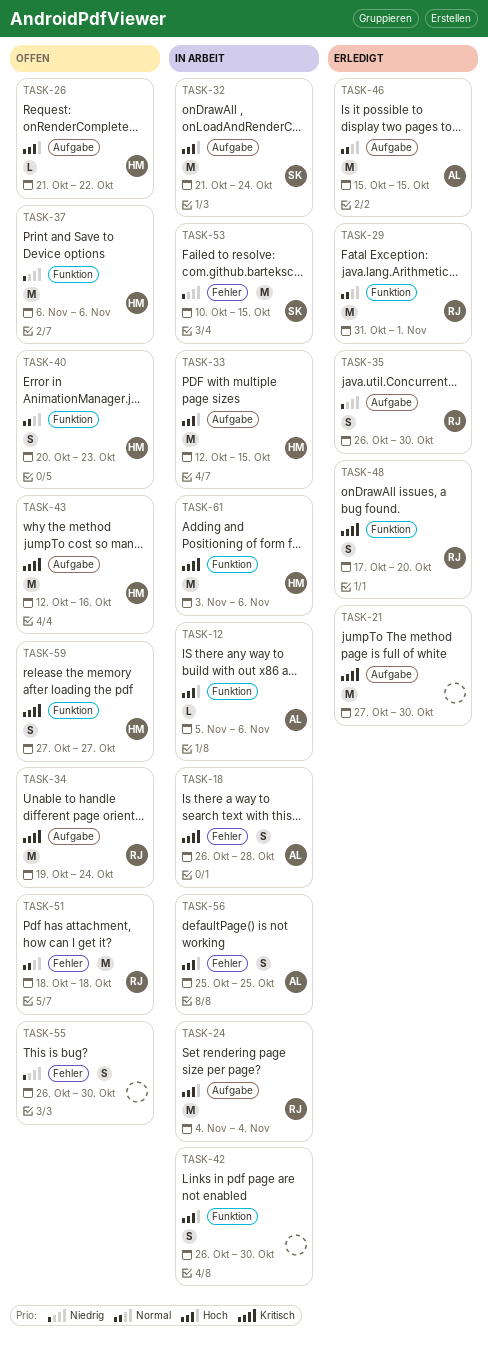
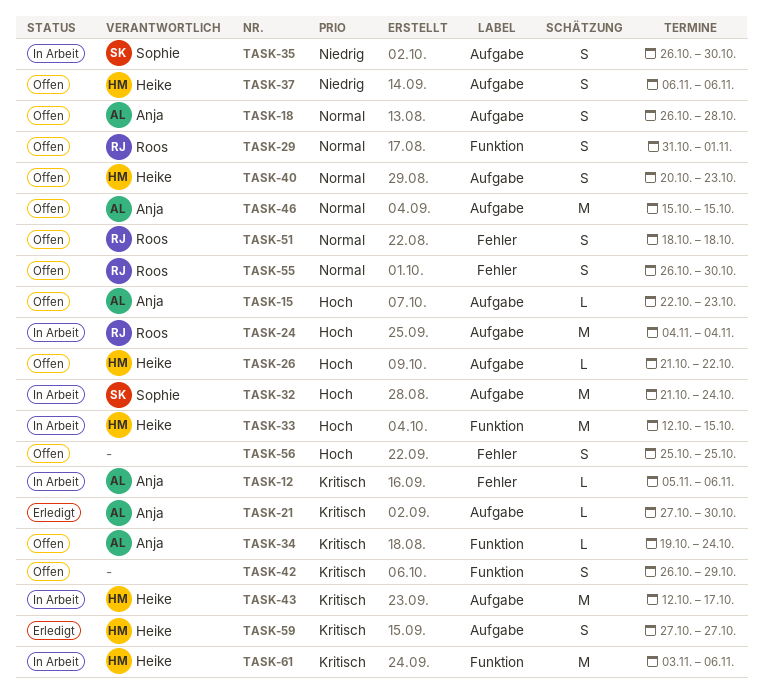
TASK-12, priority: Hoch -> Kritisch
TASK-12, label: Funktion -> Fehler
TASK-15: none -> present
TASK-18, status: In Arbeit -> Offen
TASK-18, priority: Kritisch -> Normal
TASK-18, label: Fehler -> Aufgabe
TASK-21, owner: none -> Anja
TASK-21, estimate: M -> L
TASK-29, status: Erledigt -> Offen
TASK-29, estimate: M -> S
TASK-33, label: Aufgabe -> Funktion
TASK-34, owner: Roos -> Anja
TASK-34, label: Aufgabe -> Funktion
TASK-34, estimate: M -> L
TASK-35, status: Erledigt -> In Arbeit
TASK-35, owner: Roos -> Sophie
TASK-37, label: Funktion -> Aufgabe
TASK-37, estimate: M -> S
TASK-40, label: Funktion -> Aufgabe
TASK-42, status: In Arbeit -> Offen
TASK-42, priority: Hoch -> Kritisch
TASK-42, due: Oct 30 -> Oct 29
TASK-43, status: Offen -> In Arbeit
TASK-43, due: Oct 16 -> Oct 17
TASK-46, status: Erledigt -> Offen
TASK-48: present -> none
TASK-51, estimate: M -> S
TASK-53: present -> none
TASK-55, owner: none -> Roos
TASK-55, priority: Niedrig -> Normal
TASK-56, status: In Arbeit -> Offen
TASK-56, owner: Anja -> none
TASK-59, status: Offen -> Erledigt
TASK-59, label: Funktion -> Aufgabe

